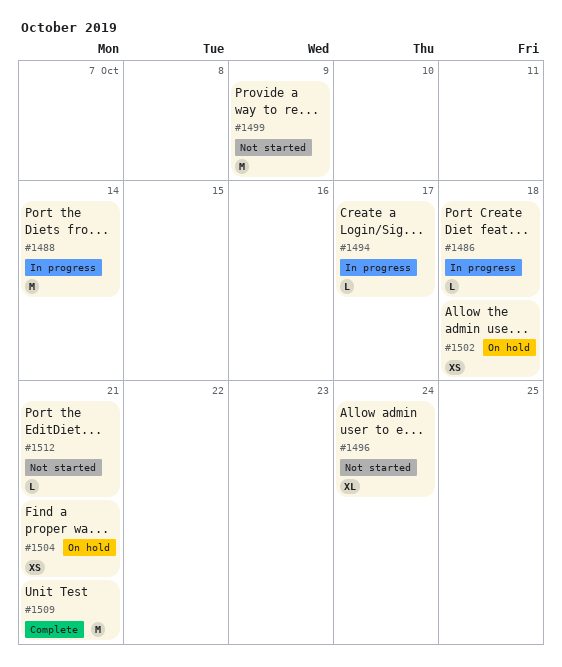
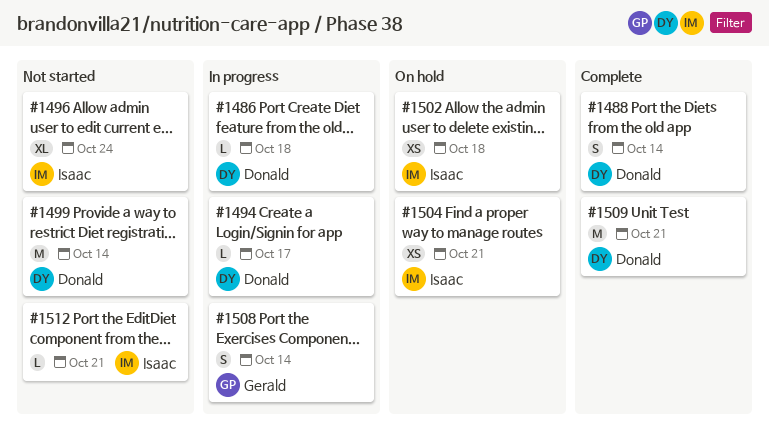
#1488, status: In progress -> Complete
#1488, estimate: M -> S
#1499, due: Oct 9 -> Oct 14
#1508: none -> present

